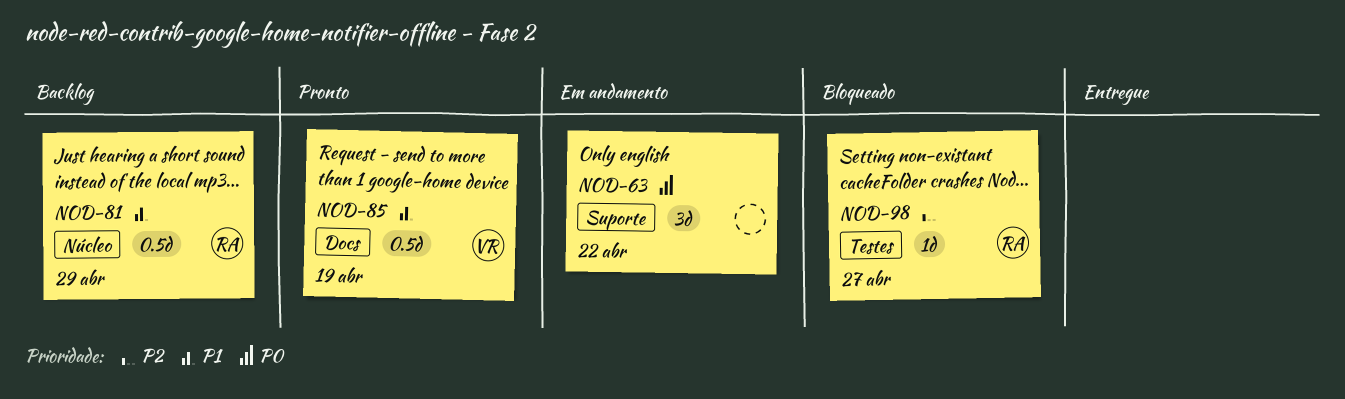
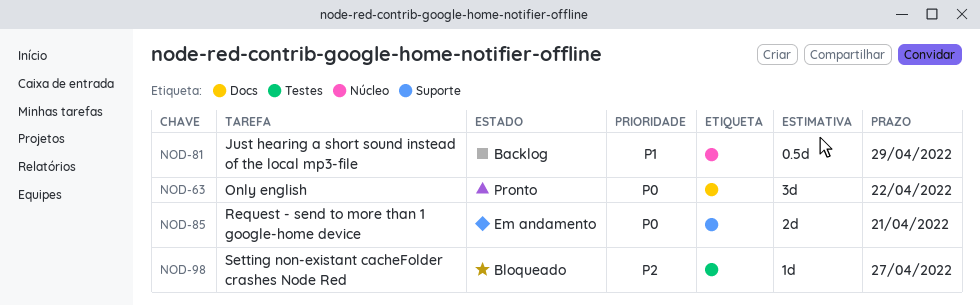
NOD-63, status: Em andamento -> Pronto
NOD-63, label: Suporte -> Docs
NOD-85, status: Pronto -> Em andamento
NOD-85, priority: P1 -> P0
NOD-85, label: Docs -> Suporte
NOD-85, estimate: 0.5d -> 2d
NOD-85, due: Apr 19 -> Apr 21

